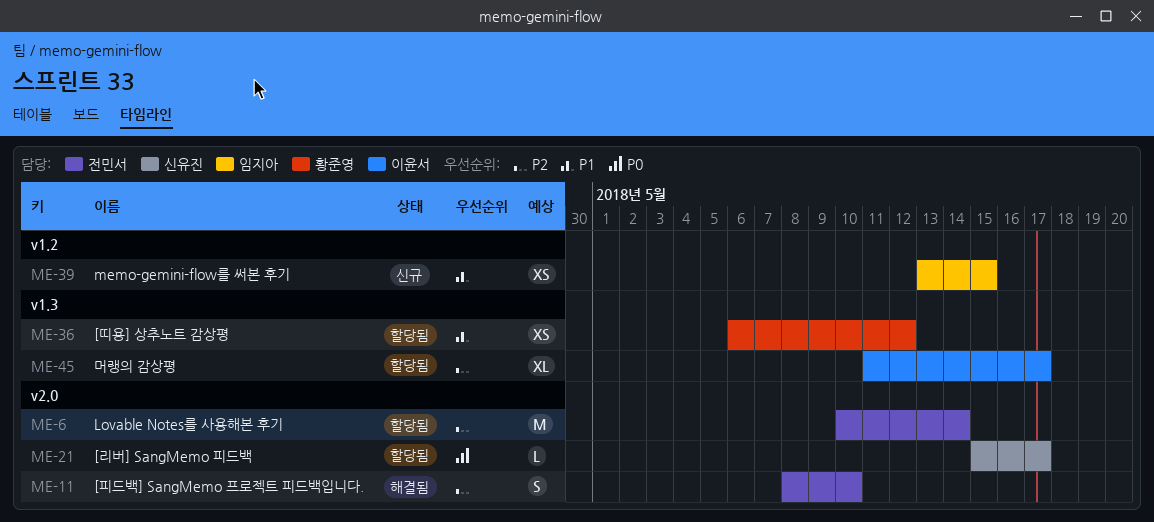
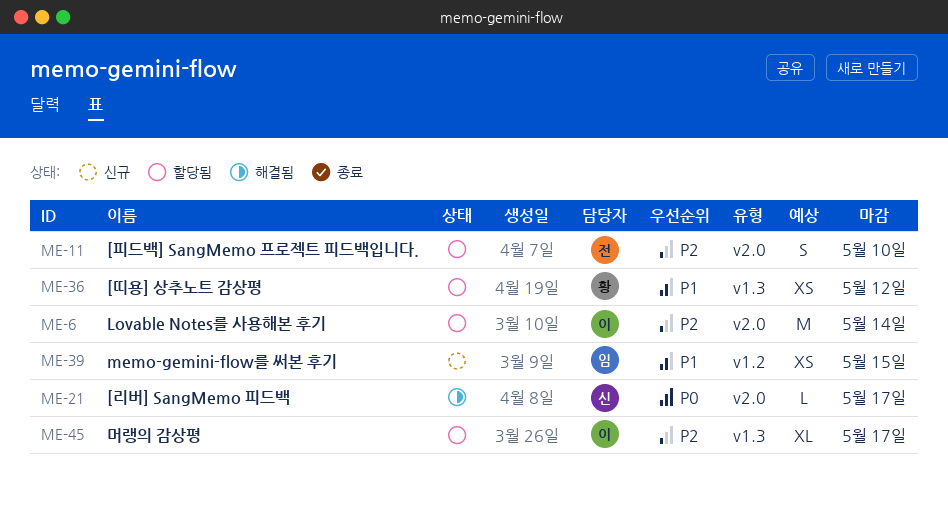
ME-6, owner: 전민서 -> 이윤서
ME-11, status: 해결됨 -> 할당됨
ME-21, status: 할당됨 -> 해결됨

